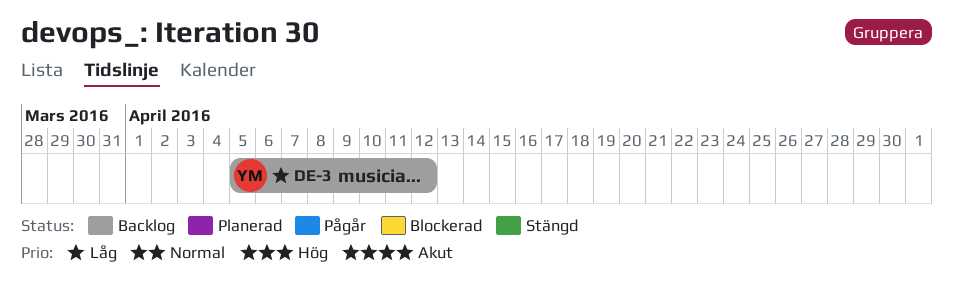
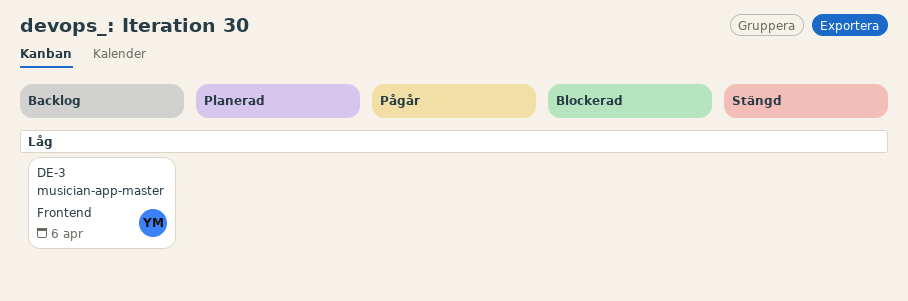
DE-3, due: Apr 12 -> Apr 6

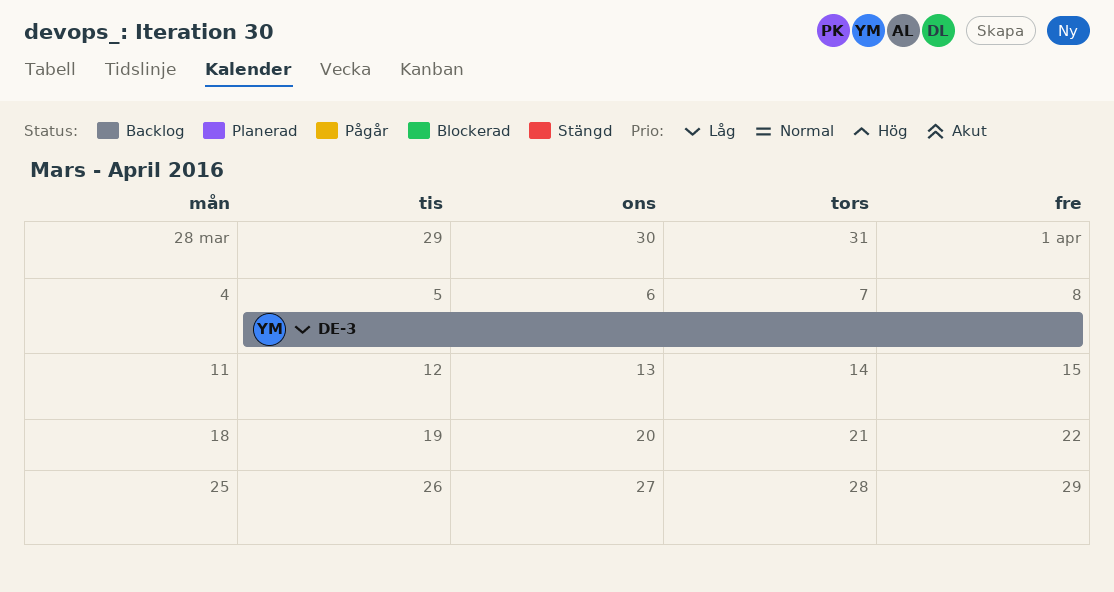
DE-3, due: Apr 6 -> Apr 8

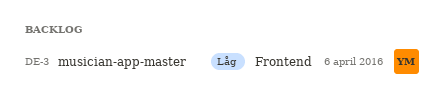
DE-3, due: Apr 8 -> Apr 6

